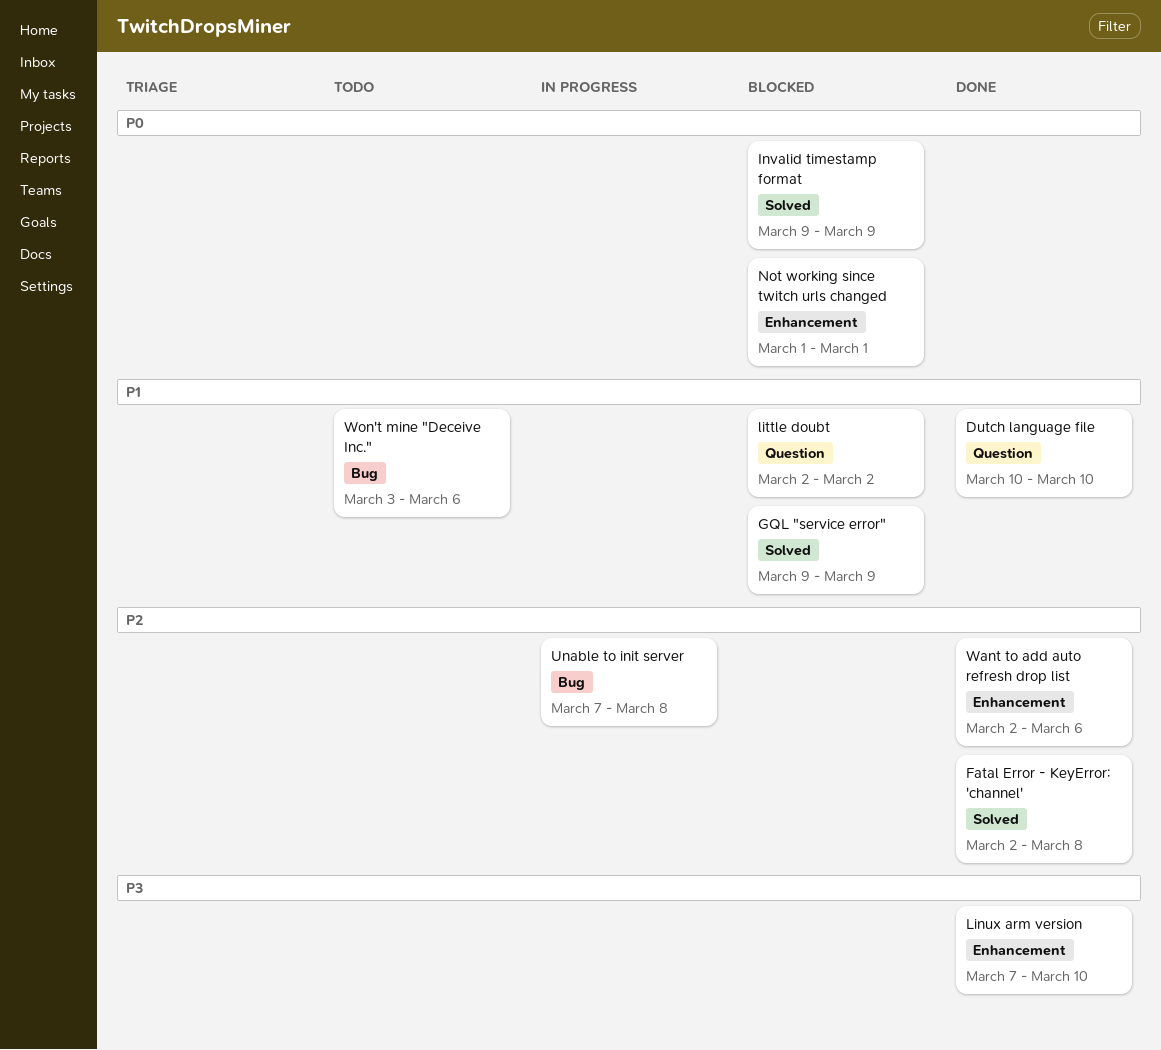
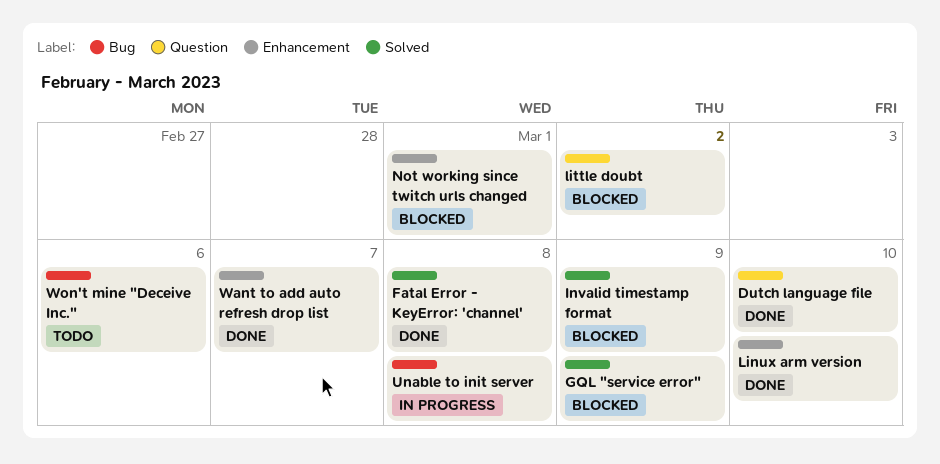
Want to add auto refresh drop list, due: Mar 6 -> Mar 7

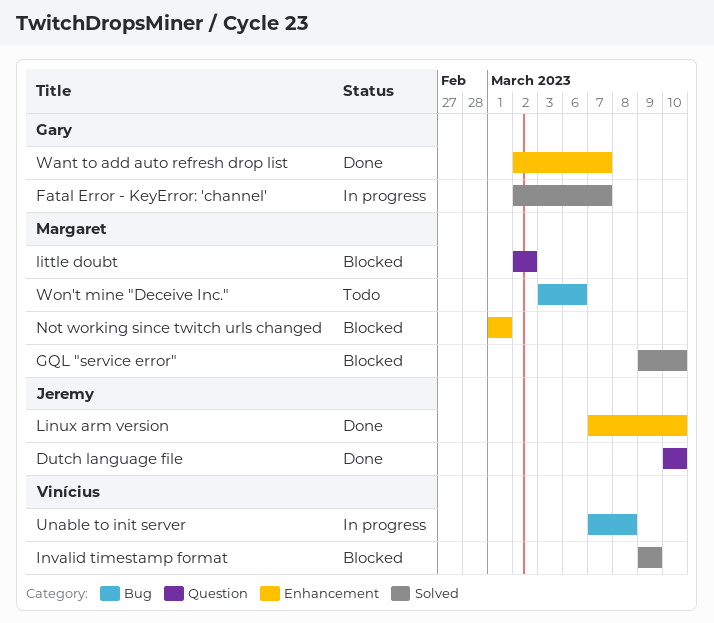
Fatal Error - KeyError: 'channel', status: Done -> In progress
Fatal Error - KeyError: 'channel', due: Mar 8 -> Mar 7
GQL "service error", due: Mar 9 -> Mar 10

